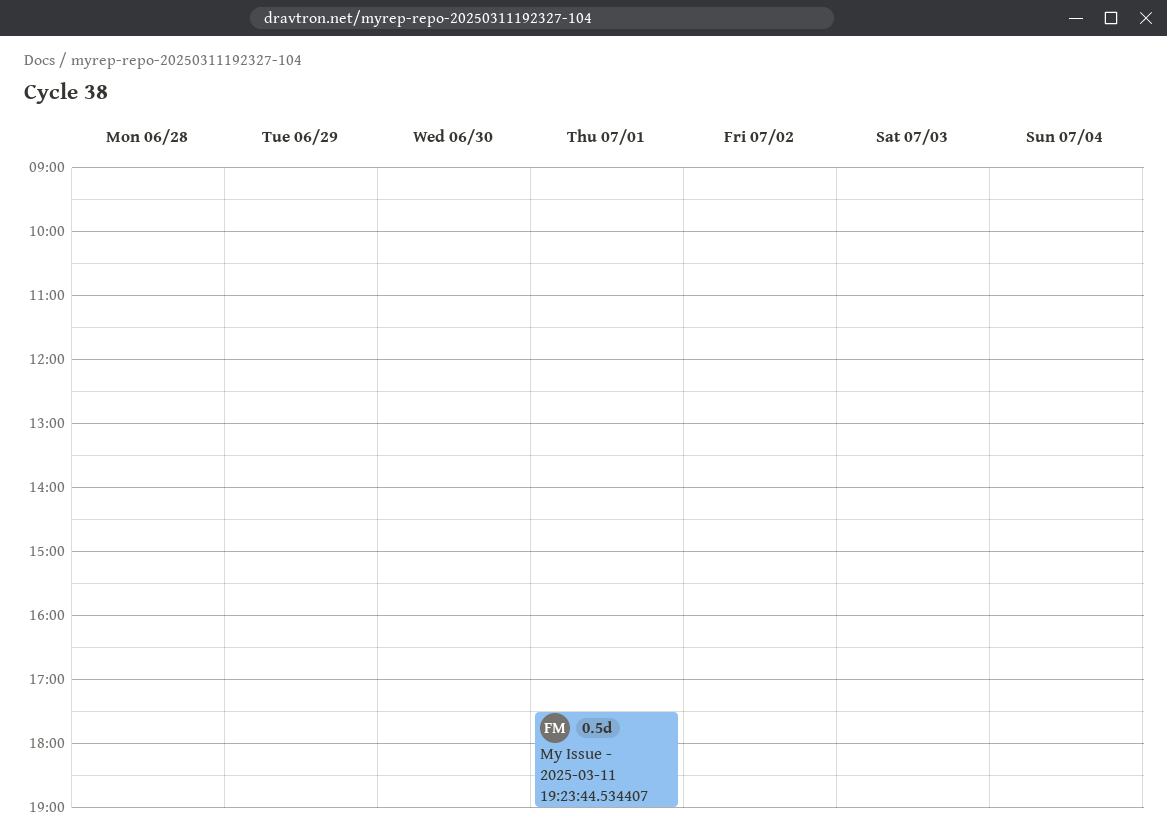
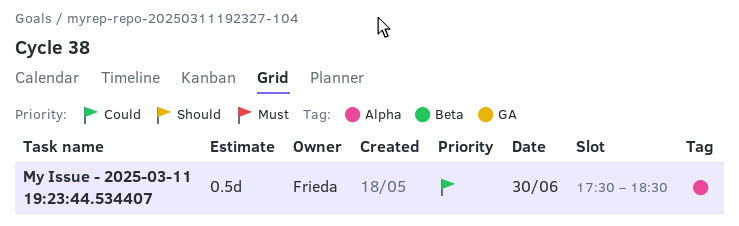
My Issue - 2025-03-11 19:23:44.534407, day: Jul 1 -> Jun 30
My Issue - 2025-03-11 19:23:44.534407, ends: 19:00 -> 18:30

